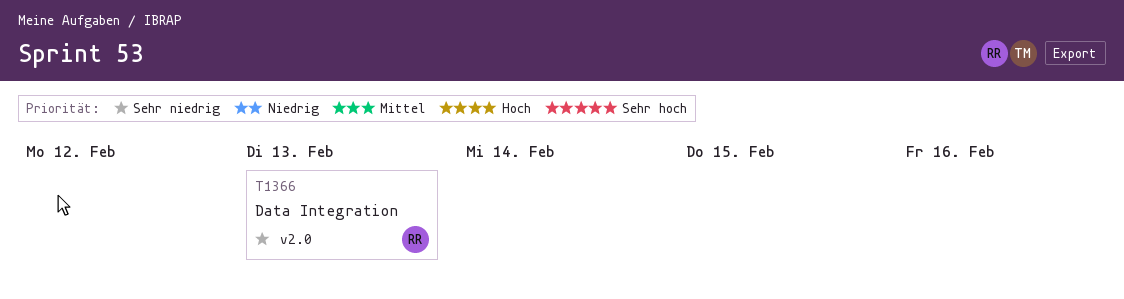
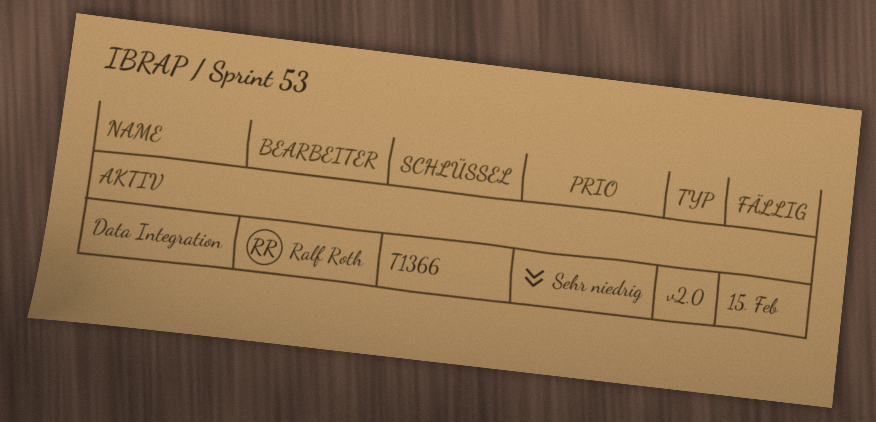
T1366, due: Feb 13 -> Feb 15

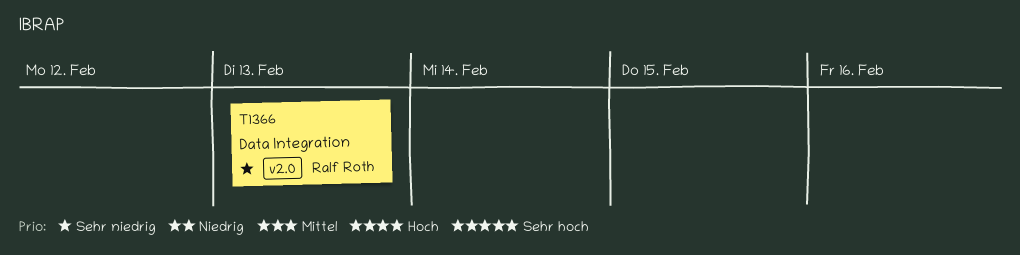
T1366, due: Feb 15 -> Feb 13

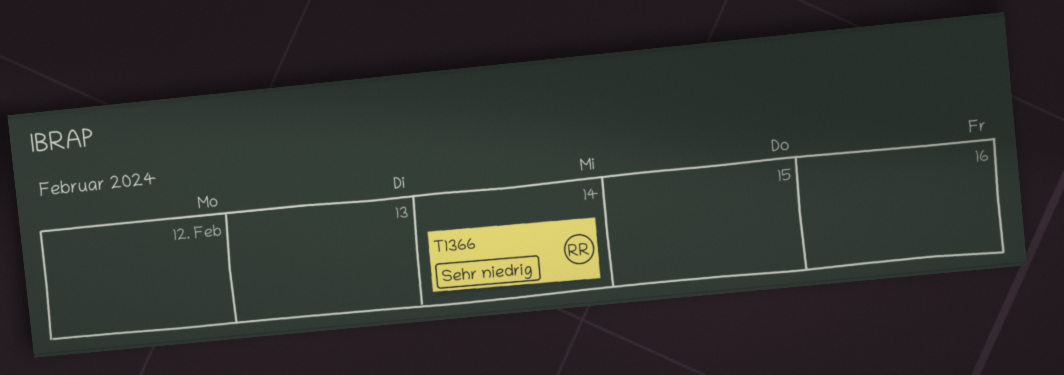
T1366, due: Feb 13 -> Feb 14

